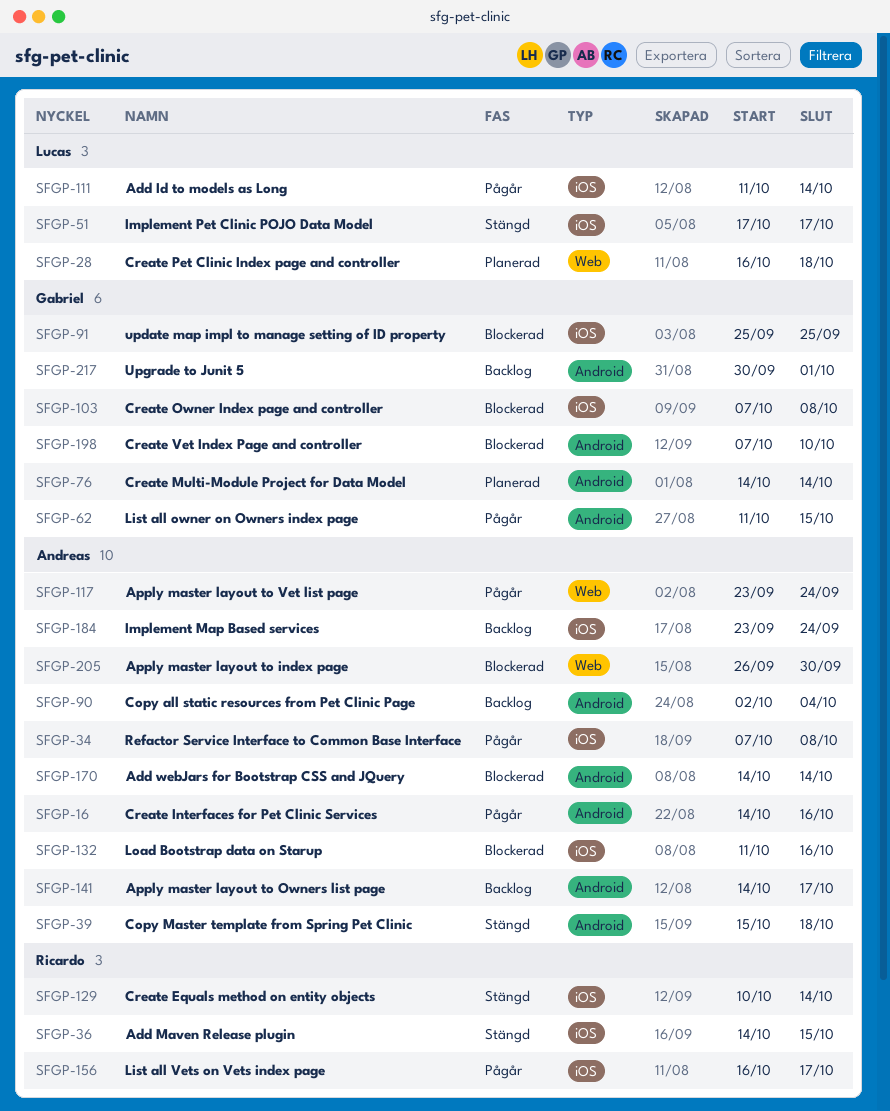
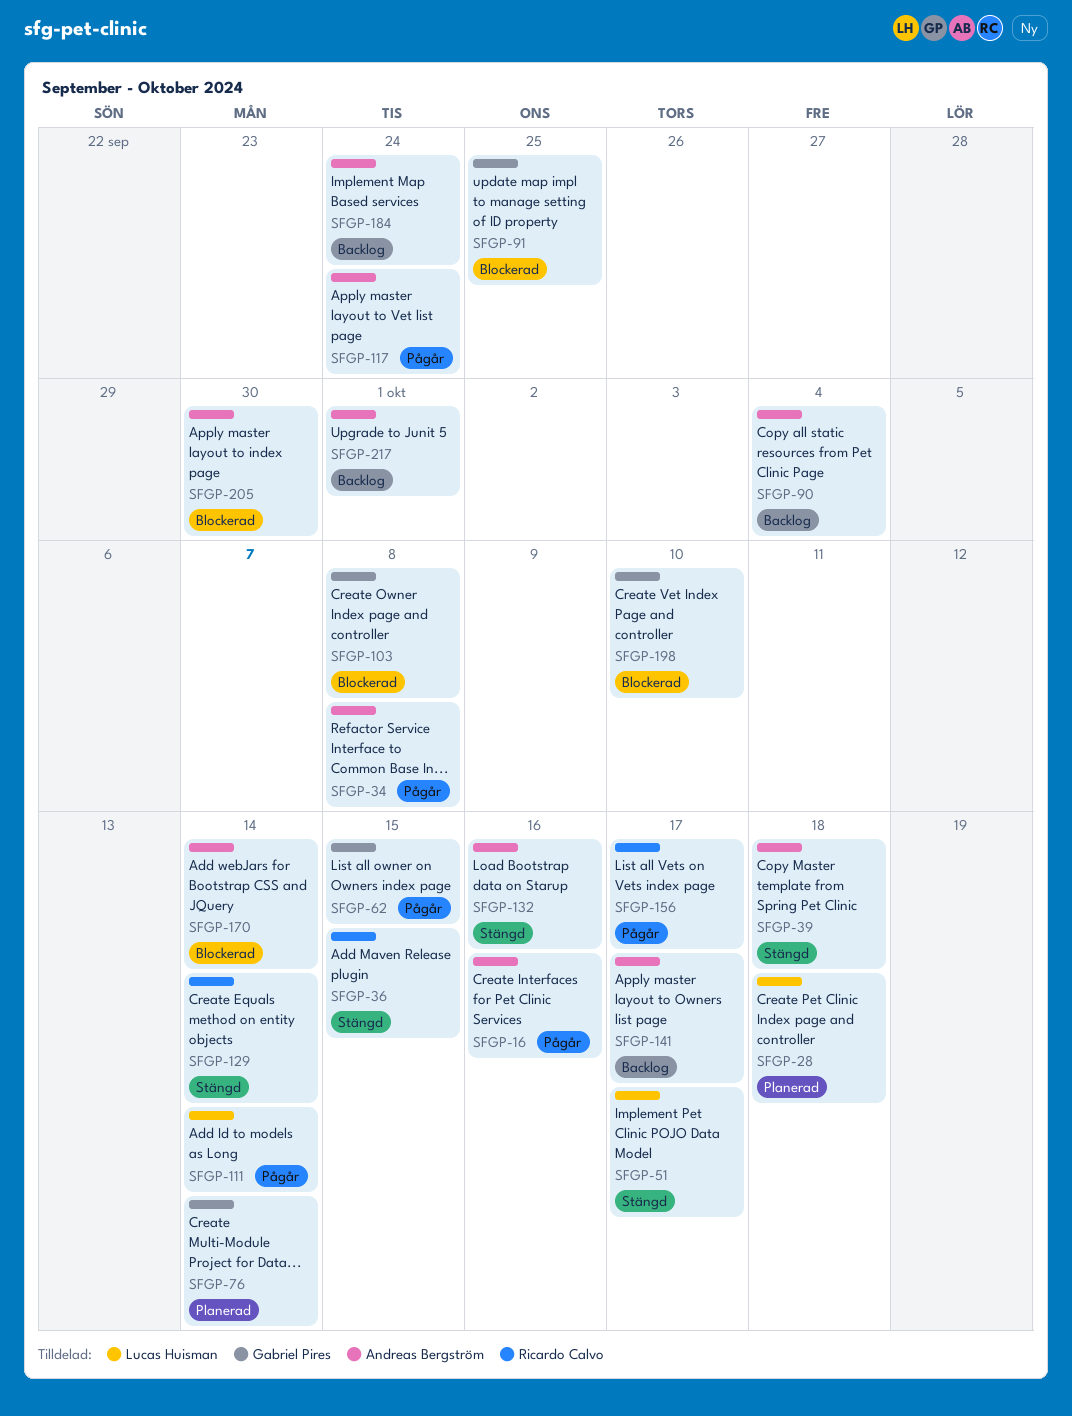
SFGP-132, status: Blockerad -> Stängd
SFGP-217, owner: Gabriel Pires -> Andreas Bergström

